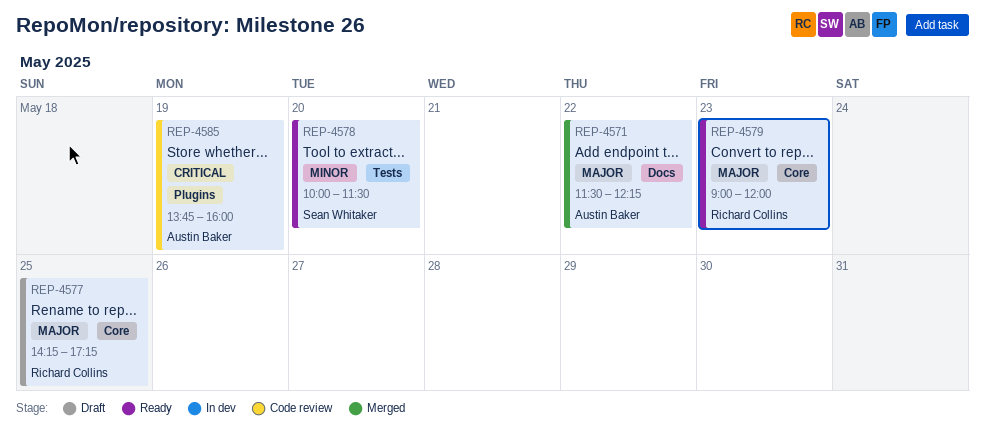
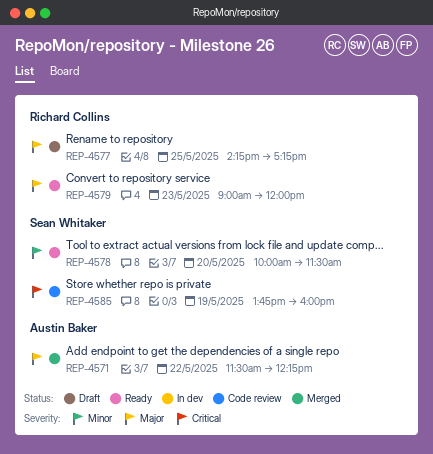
REP-4585, owner: Austin Baker -> Sean Whitaker

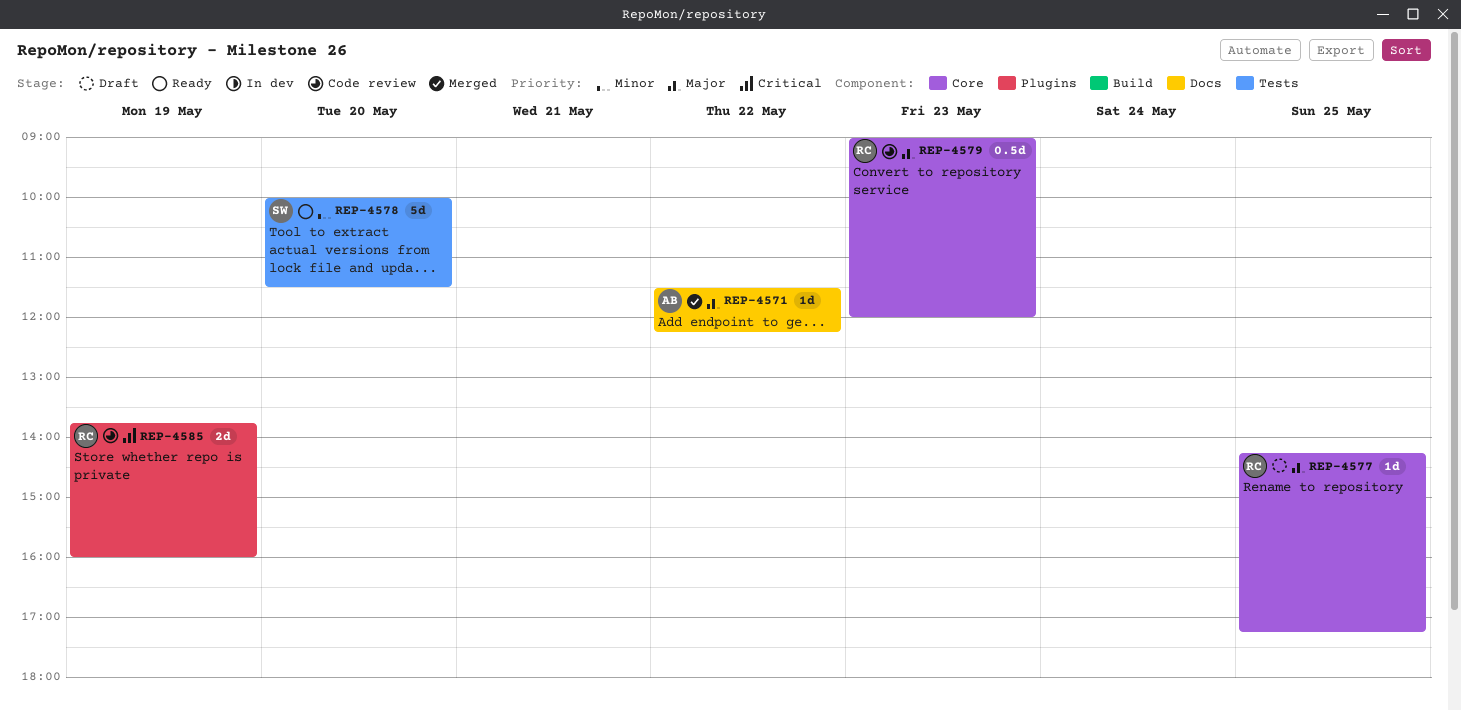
REP-4579, status: Ready -> Code review
REP-4585, owner: Sean Whitaker -> Richard Collins

